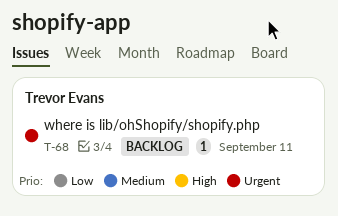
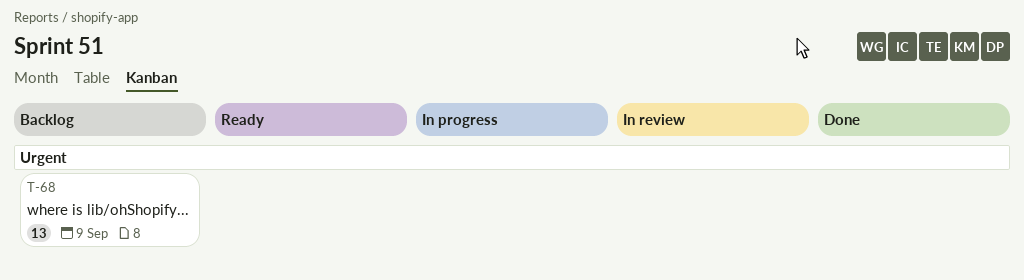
T-68, estimate: 1 -> 13
T-68, due: Sep 11 -> Sep 9

